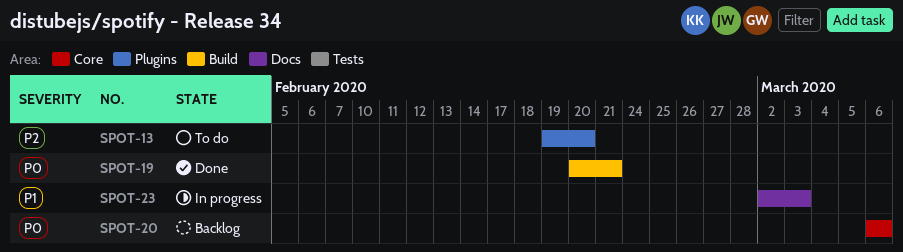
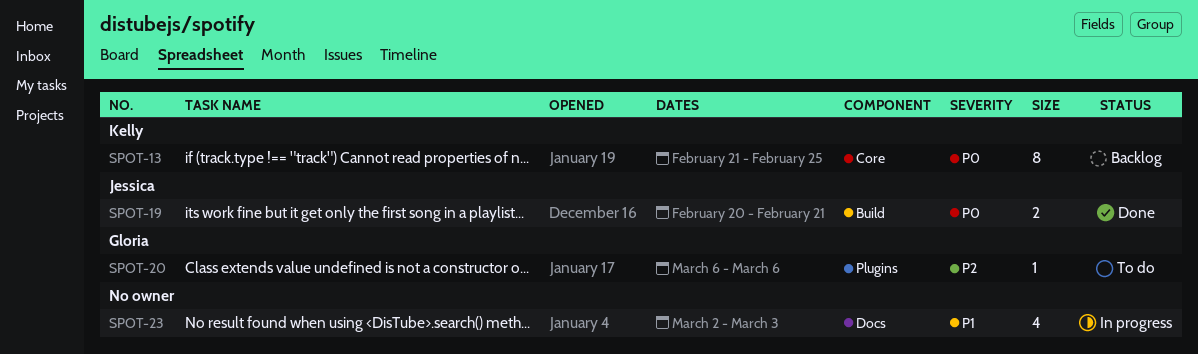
SPOT-13, status: To do -> Backlog
SPOT-13, priority: P2 -> P0
SPOT-13, label: Plugins -> Core
SPOT-13, start: Feb 19 -> Feb 21
SPOT-13, due: Feb 20 -> Feb 25
SPOT-20, status: Backlog -> To do
SPOT-20, priority: P0 -> P2
SPOT-20, label: Core -> Plugins

